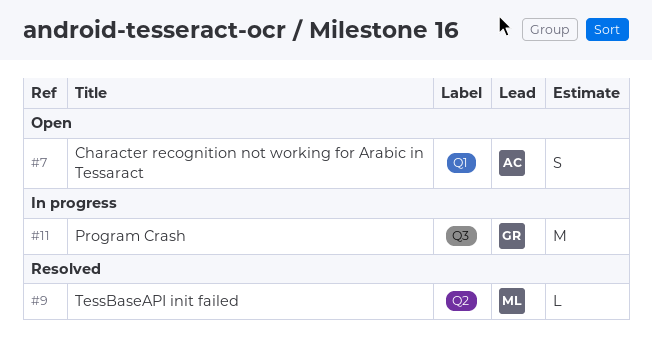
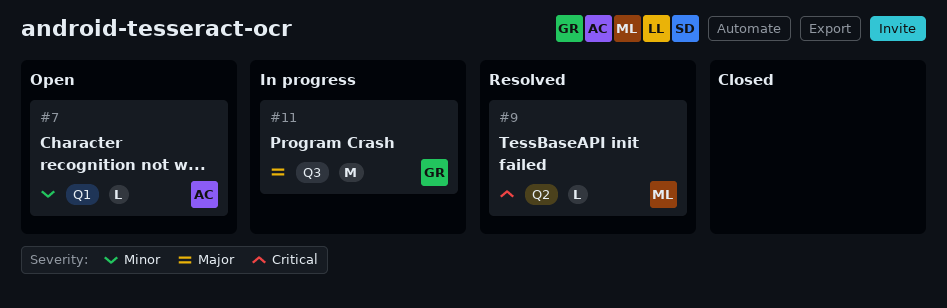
#7, estimate: S -> L

